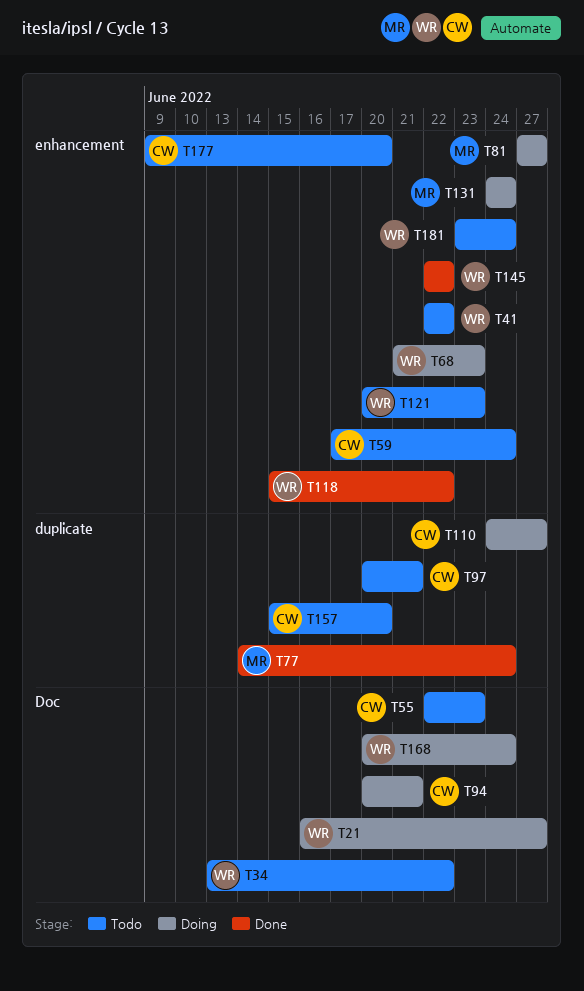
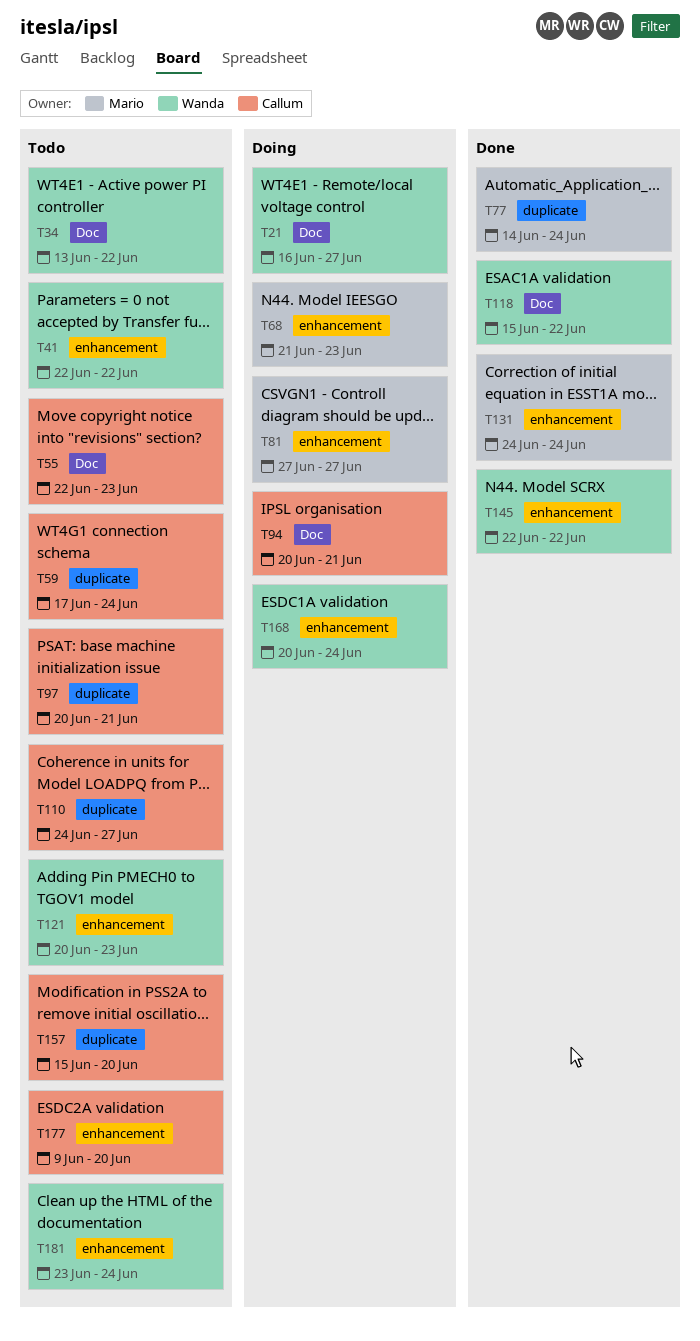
T59, label: enhancement -> duplicate
T68, owner: Wanda -> Mario
T110, status: Doing -> Todo
T118, label: enhancement -> Doc
T131, status: Doing -> Done
T168, label: Doc -> enhancement

